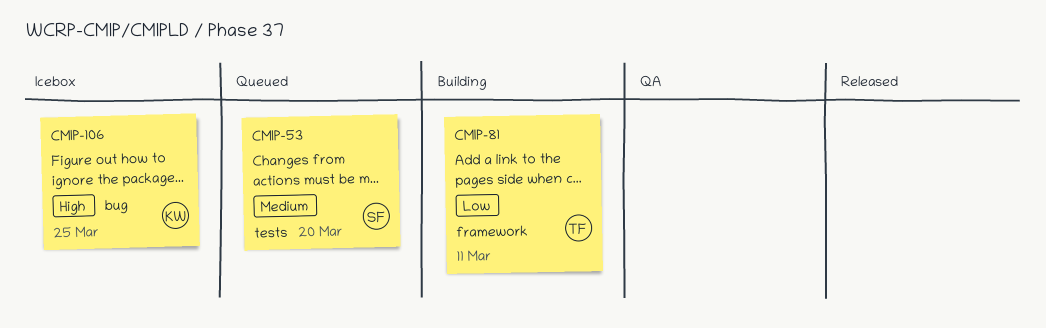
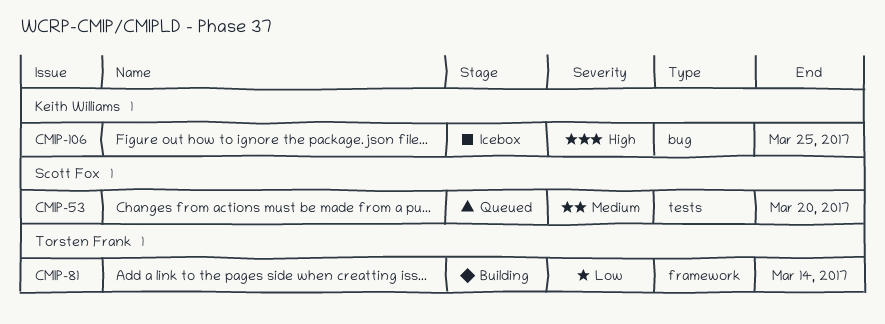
CMIP-81, due: Mar 11 -> Mar 14

